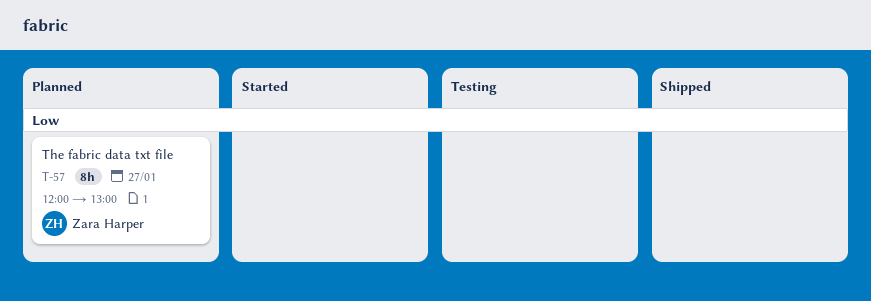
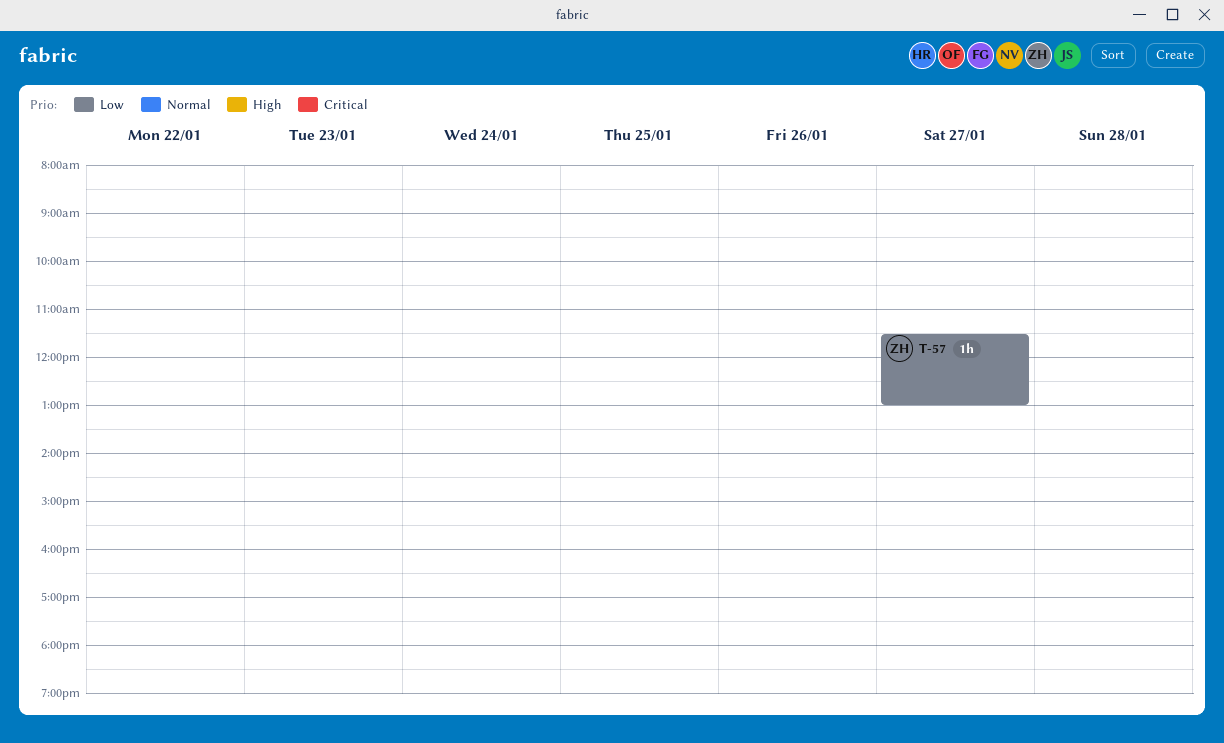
T-57, estimate: 8h -> 1h
T-57, begins: 12:00 -> 11:30

